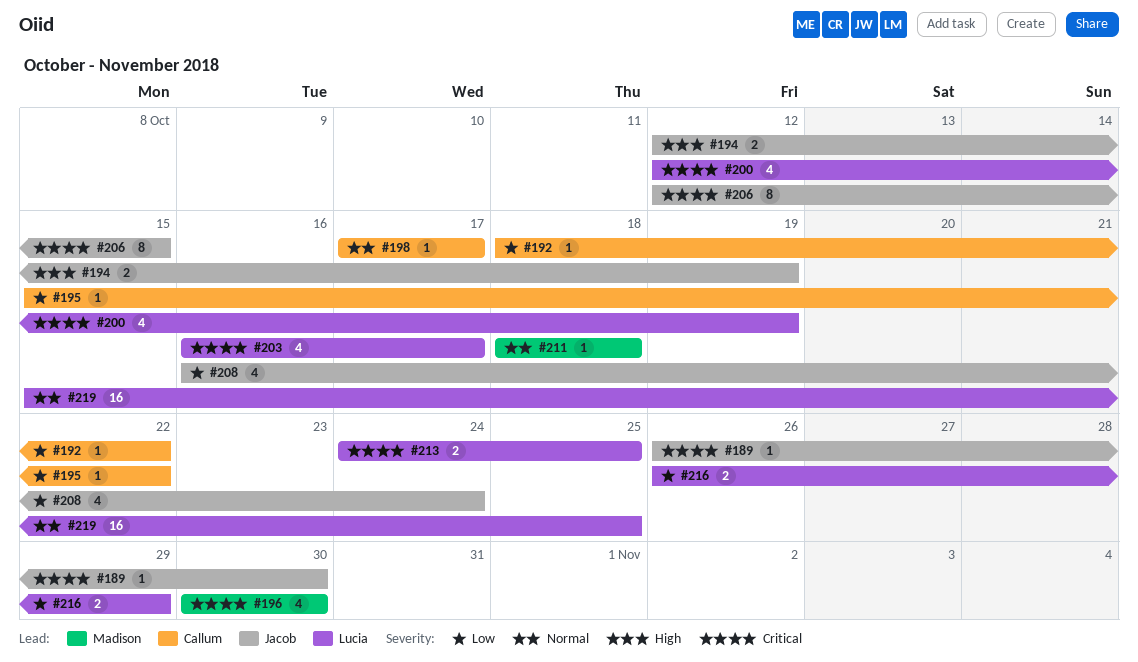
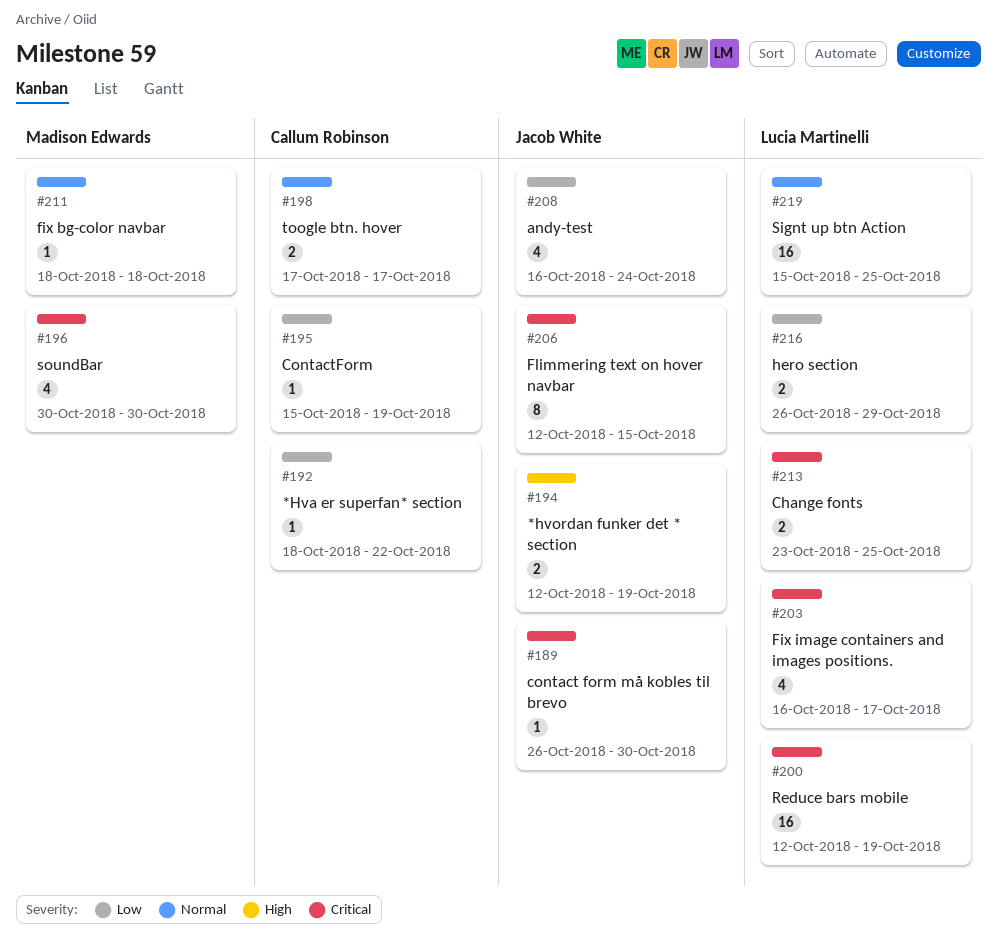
#195, due: Oct 22 -> Oct 19
#198, estimate: 1 -> 2
#200, estimate: 4 -> 16
#213, start: Oct 24 -> Oct 23

